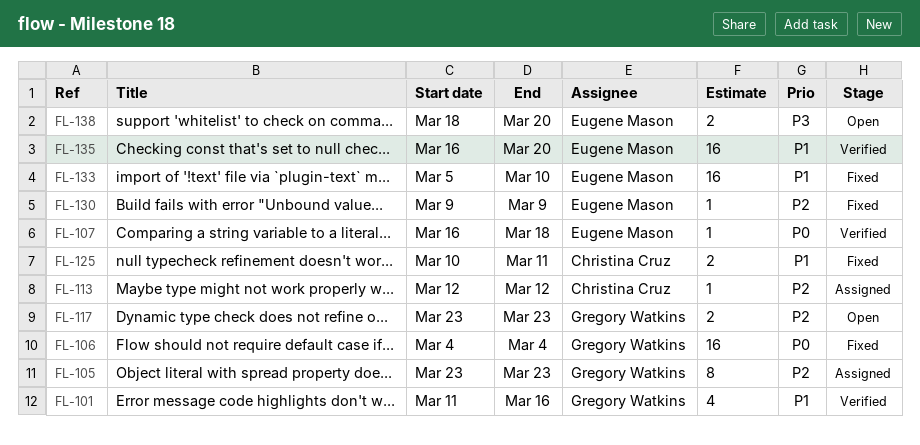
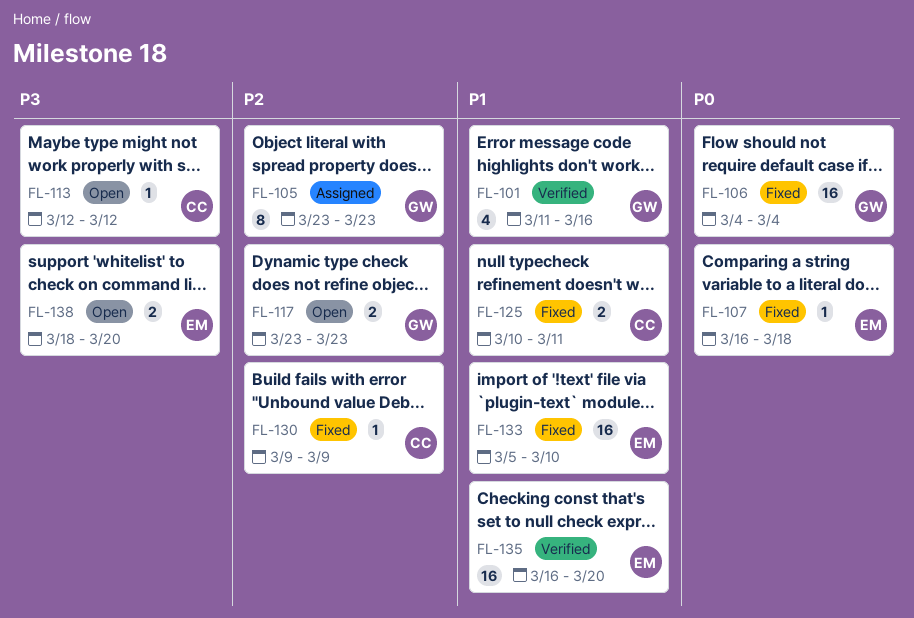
FL-107, status: Verified -> Fixed
FL-113, status: Assigned -> Open
FL-113, priority: P2 -> P3
FL-130, owner: Eugene Mason -> Christina Cruz

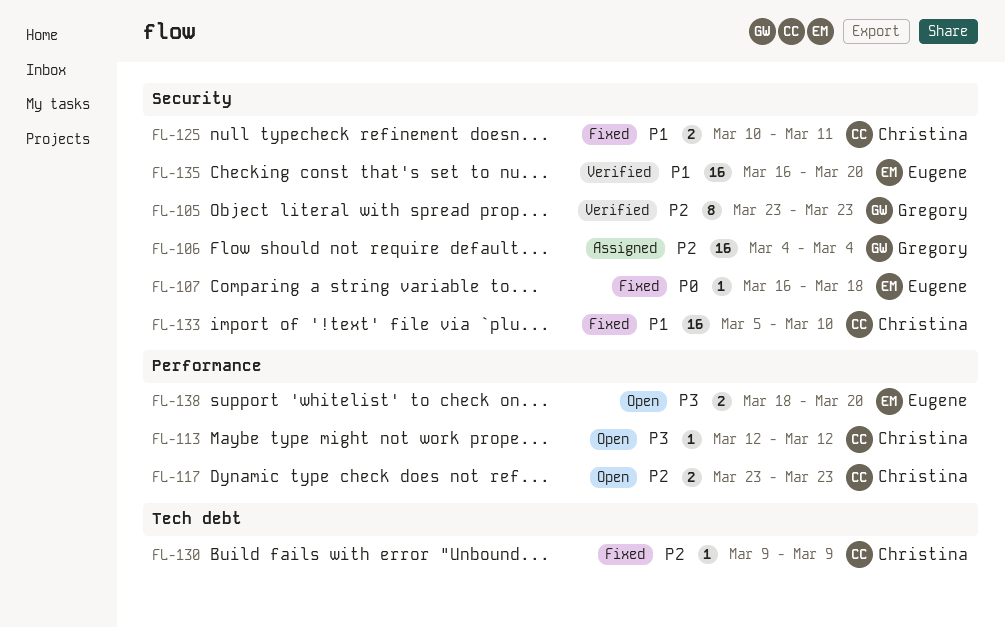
FL-101: present -> none
FL-105, status: Assigned -> Verified
FL-106, status: Fixed -> Assigned
FL-106, priority: P0 -> P2
FL-117, owner: Gregory -> Christina
FL-133, owner: Eugene -> Christina

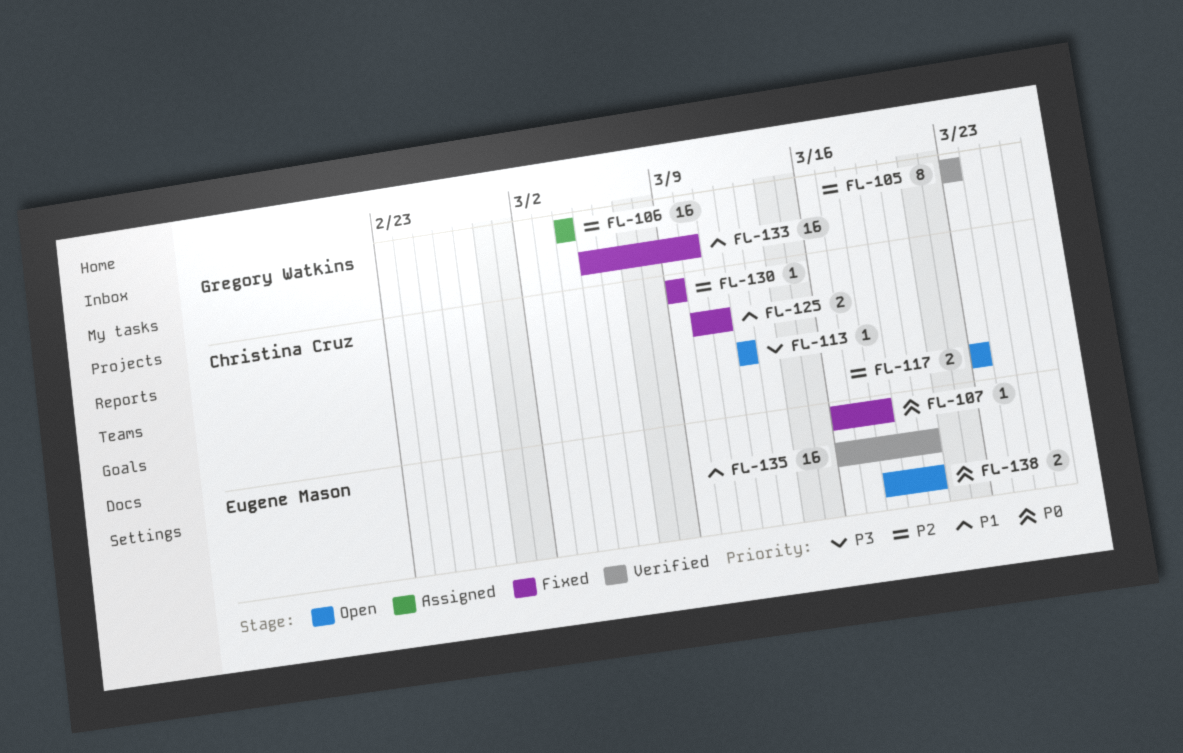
FL-133, owner: Christina Cruz -> Gregory Watkins
FL-138, priority: P3 -> P0

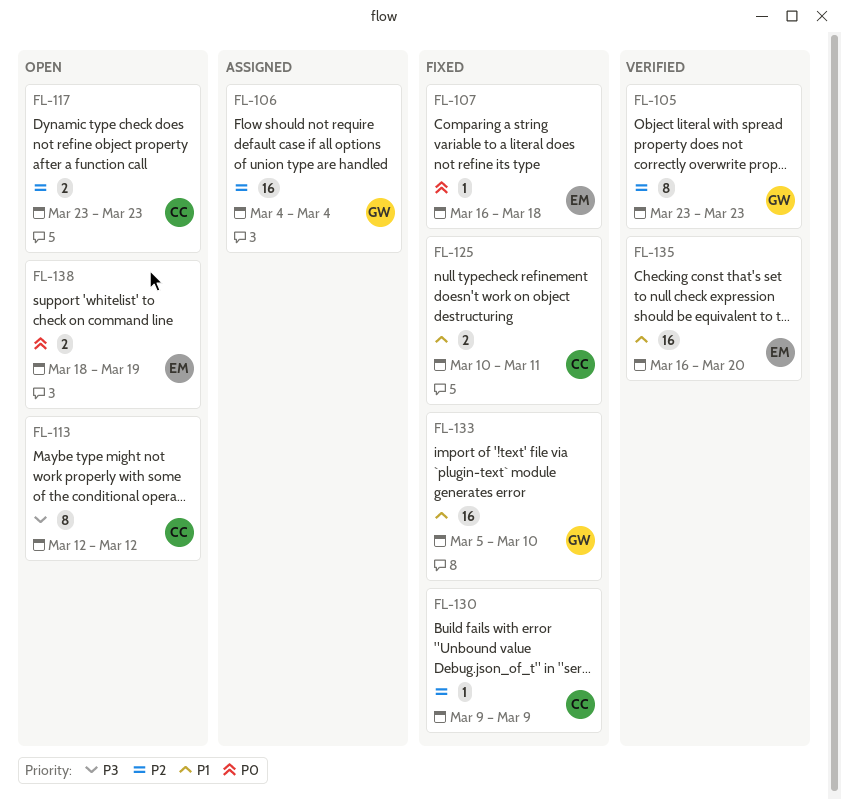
FL-113, estimate: 1 -> 8
FL-138, due: Mar 20 -> Mar 19

